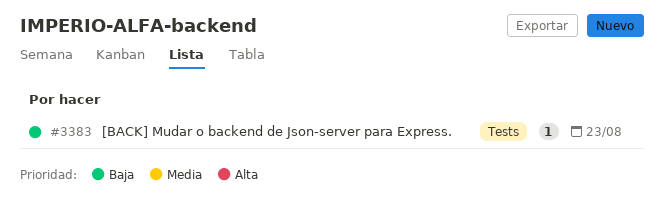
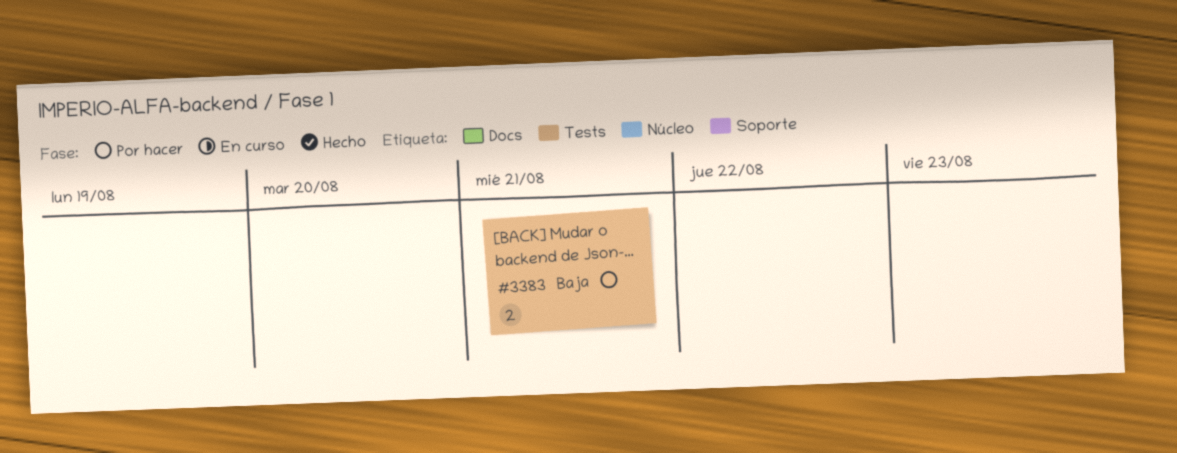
#3383, estimate: 1 -> 2
#3383, due: Aug 23 -> Aug 21

